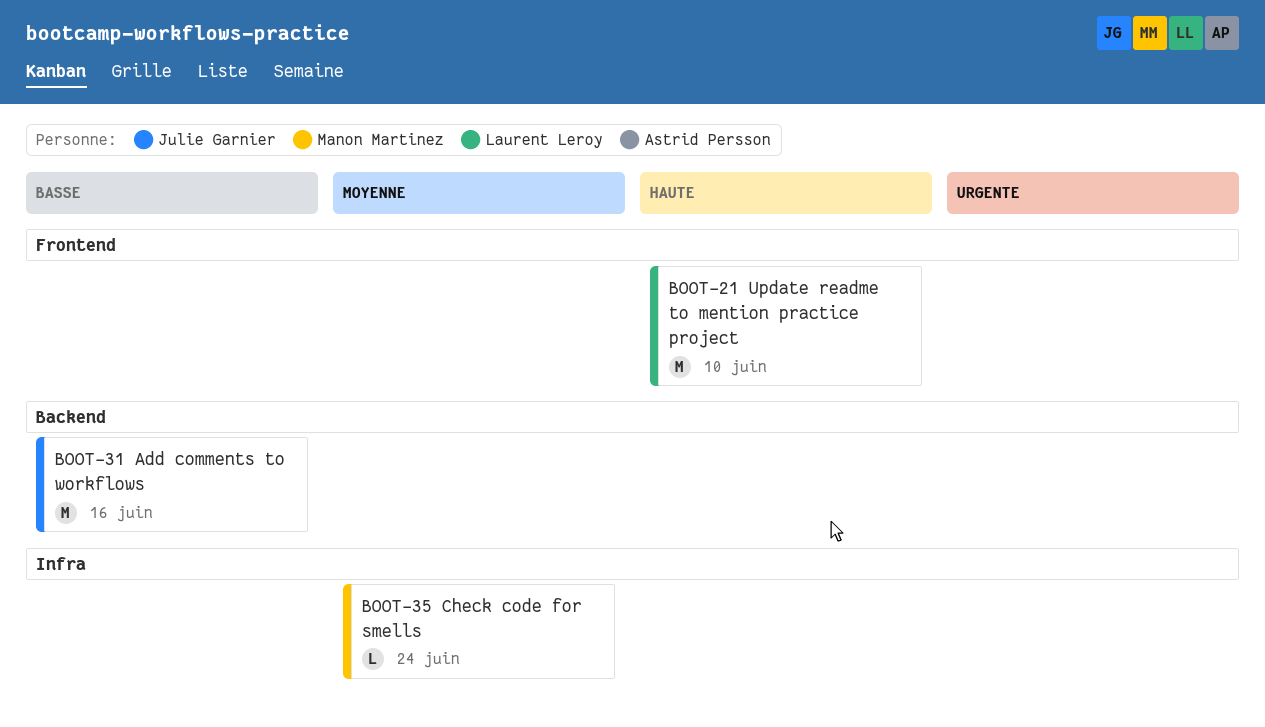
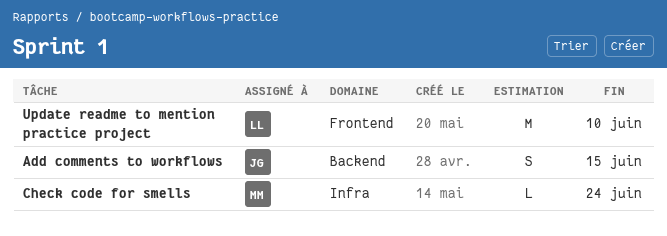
Add comments to workflows, estimate: M -> S
Add comments to workflows, due: Jun 16 -> Jun 15

